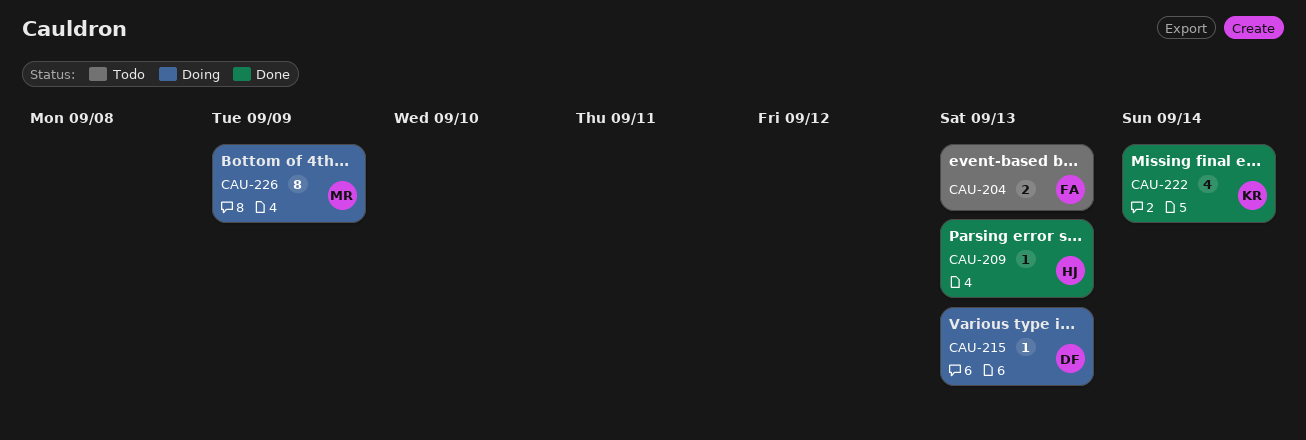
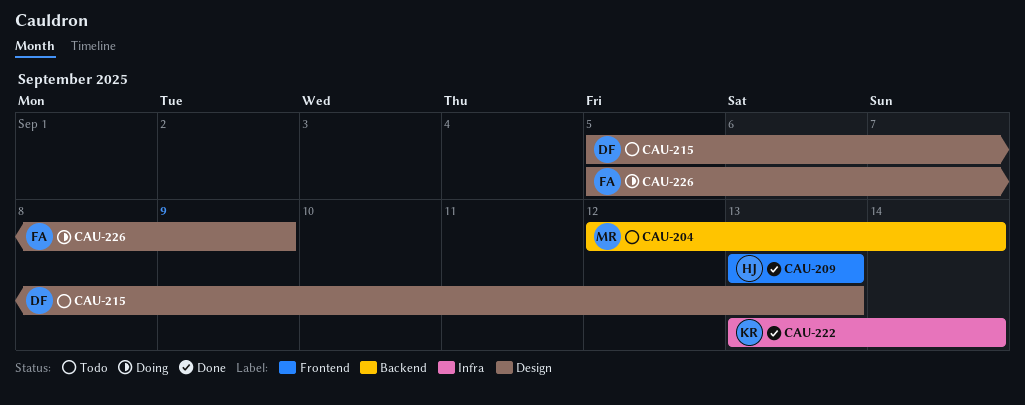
CAU-204, owner: FA -> MR
CAU-204, due: Sep 13 -> Sep 14
CAU-215, status: Doing -> Todo
CAU-226, owner: MR -> FA

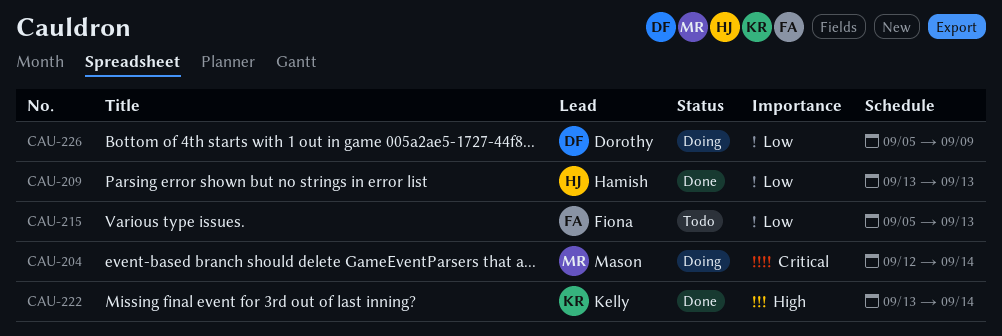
CAU-204, status: Todo -> Doing
CAU-215, owner: Dorothy -> Fiona
CAU-226, owner: Fiona -> Dorothy

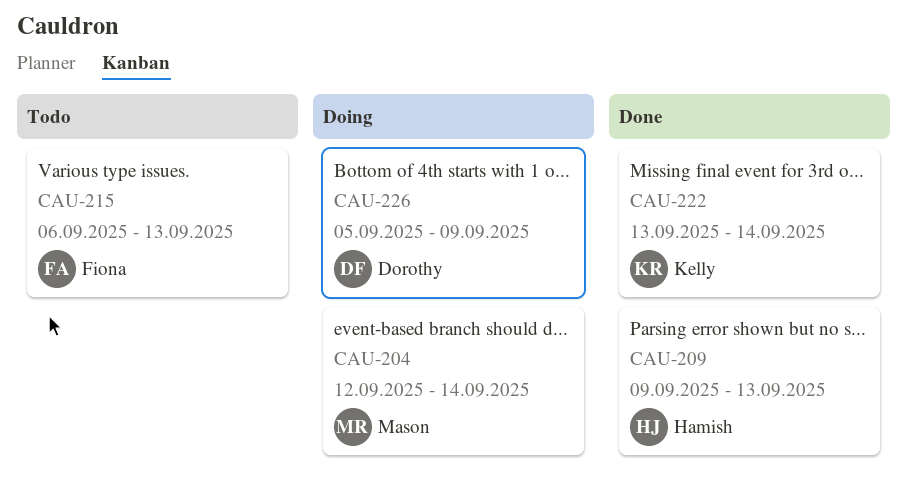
CAU-209, start: Sep 13 -> Sep 9
CAU-215, start: Sep 5 -> Sep 6

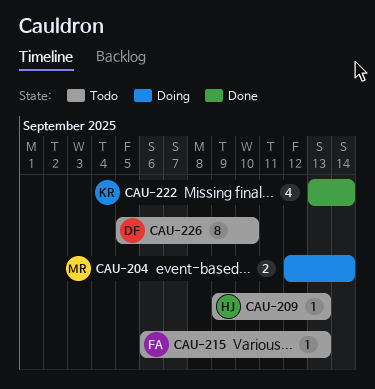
CAU-209, status: Done -> Todo
CAU-226, status: Doing -> Todo
CAU-226, due: Sep 9 -> Sep 10

